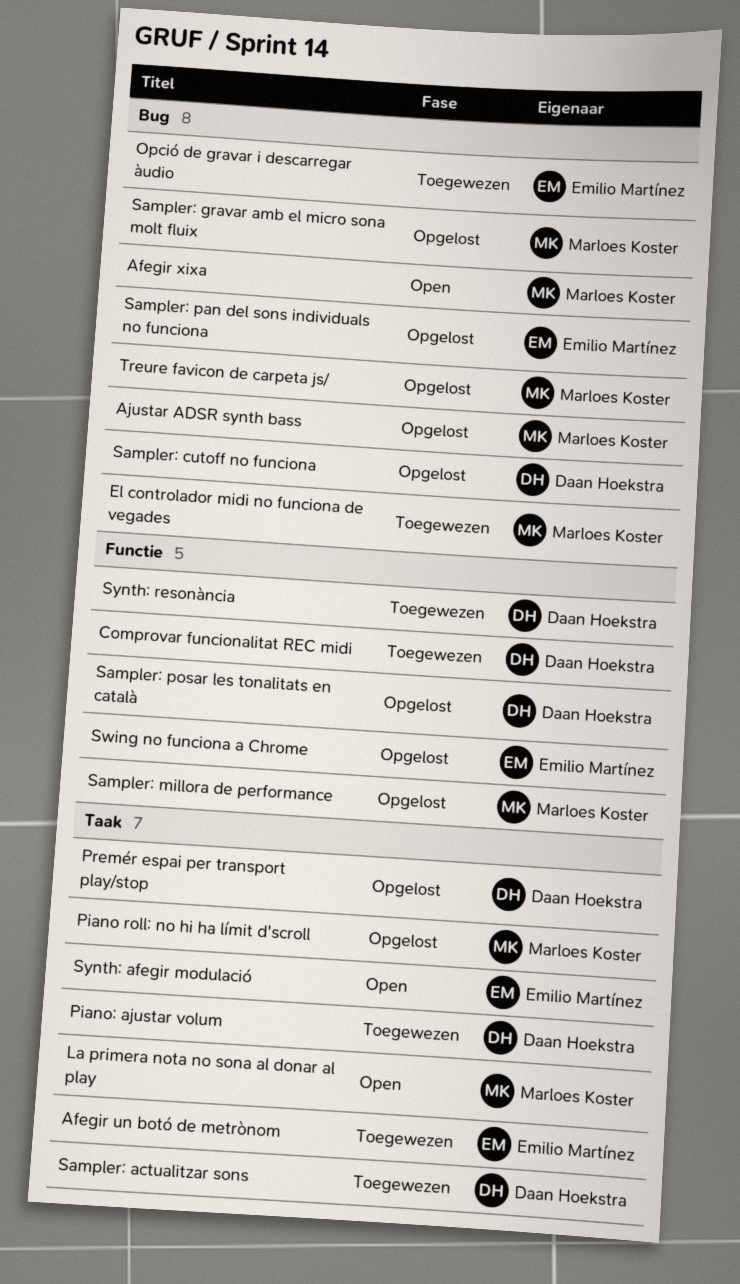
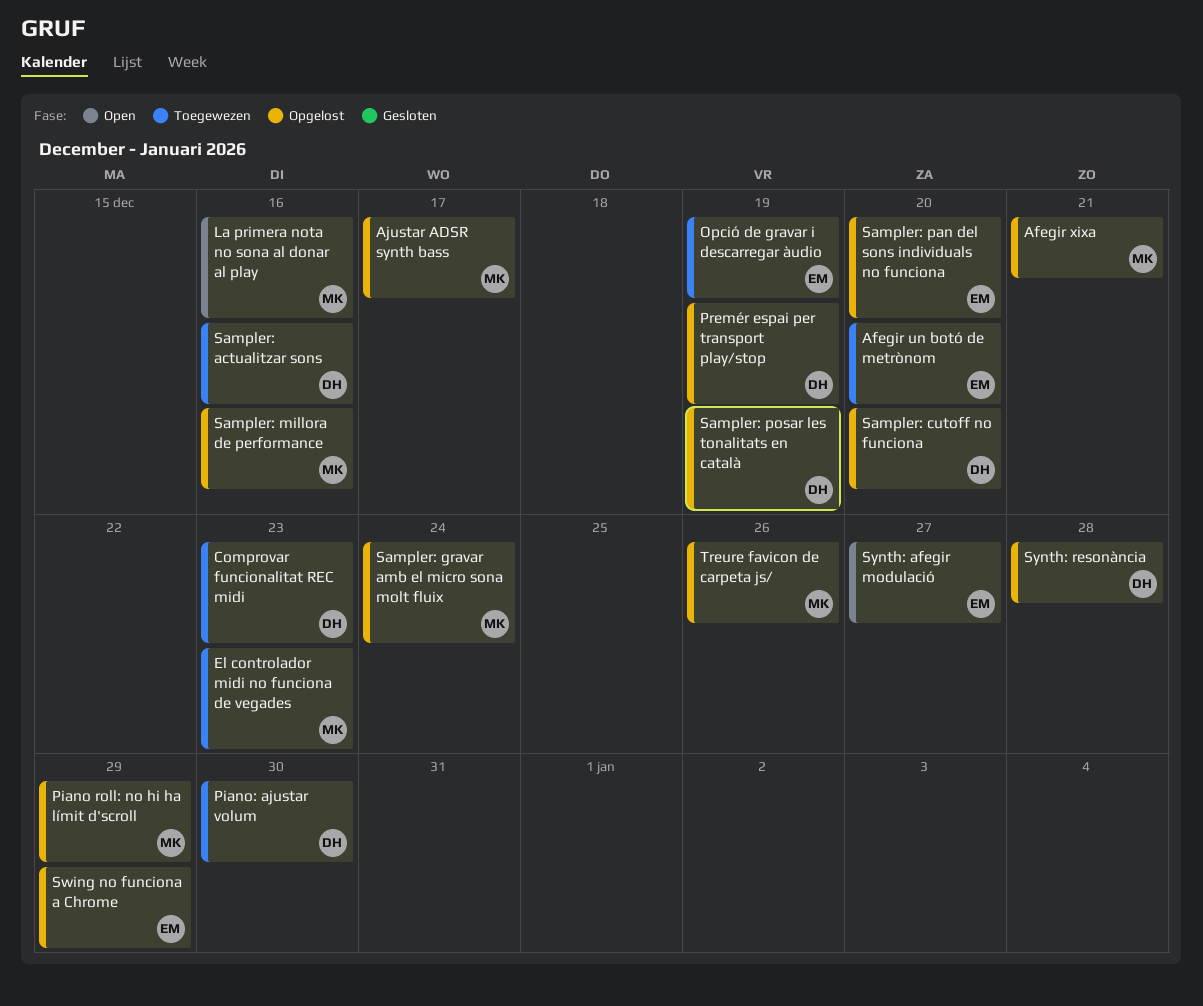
Afegir xixa, status: Open -> Opgelost
Synth: resonància, status: Toegewezen -> Opgelost

